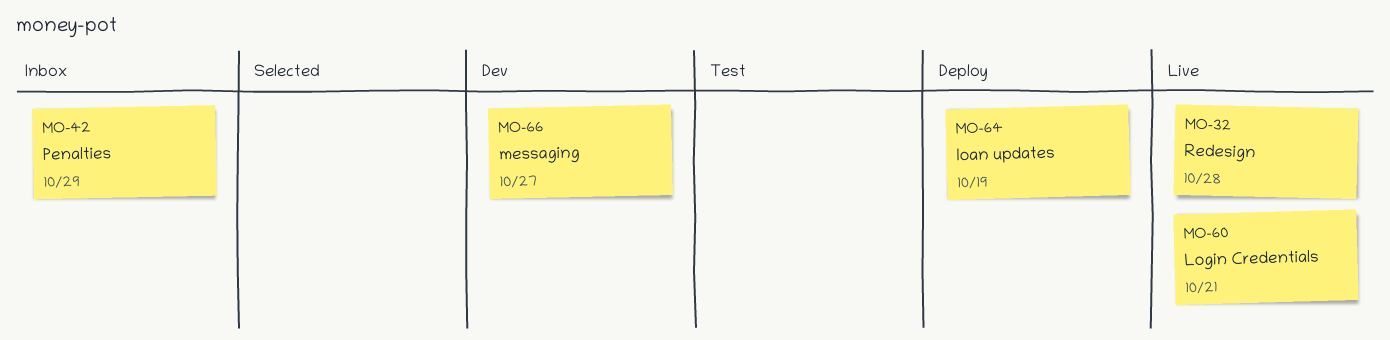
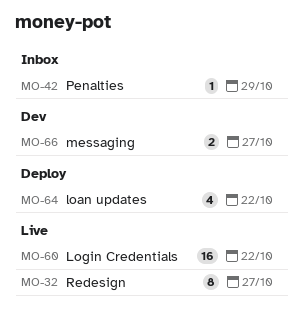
MO-32, due: Oct 28 -> Oct 27
MO-60, due: Oct 21 -> Oct 22
MO-64, due: Oct 19 -> Oct 22

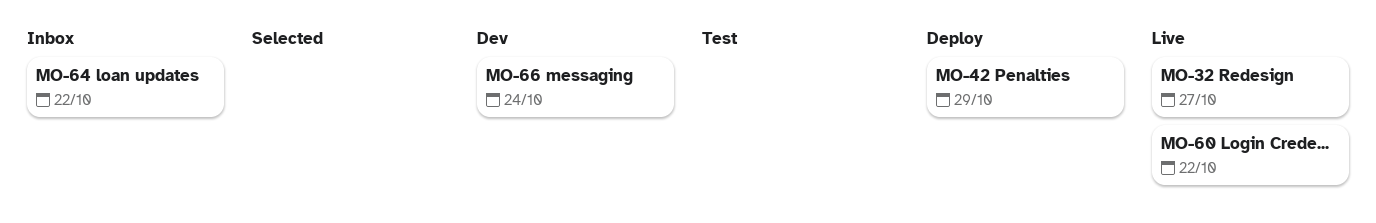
MO-42, status: Inbox -> Deploy
MO-64, status: Deploy -> Inbox
MO-66, due: Oct 27 -> Oct 24

